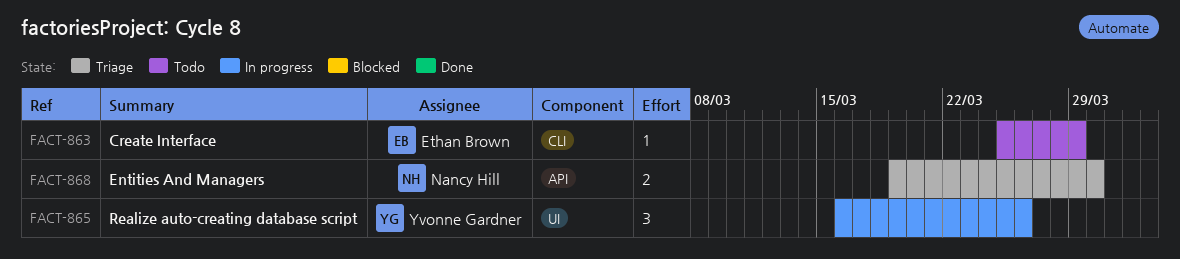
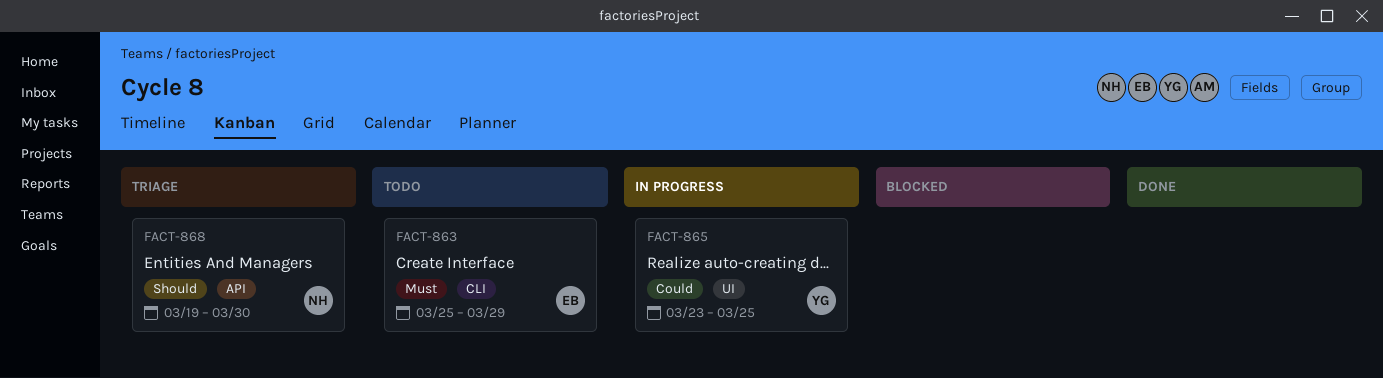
FACT-865, start: Mar 16 -> Mar 23
FACT-865, due: Mar 26 -> Mar 25

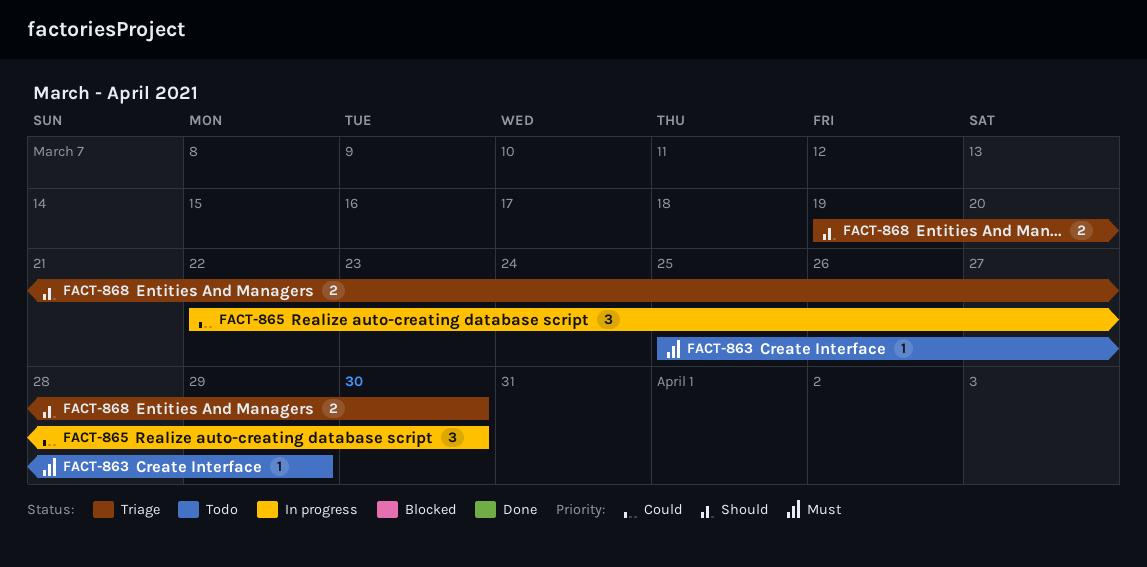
FACT-865, start: Mar 23 -> Mar 22
FACT-865, due: Mar 25 -> Mar 30

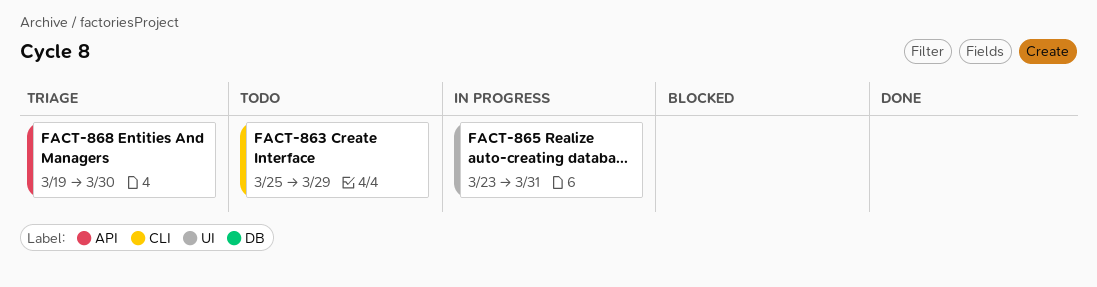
FACT-865, start: Mar 22 -> Mar 23
FACT-865, due: Mar 30 -> Mar 31

